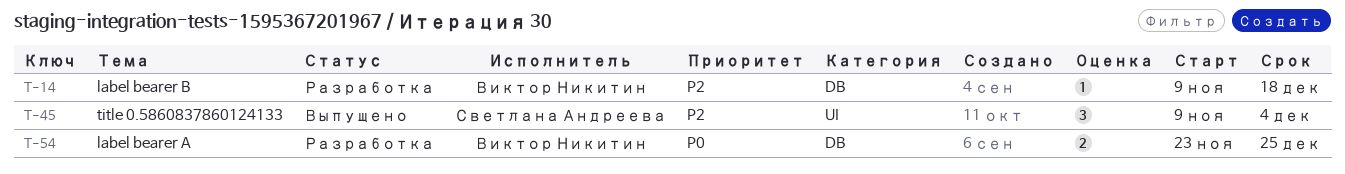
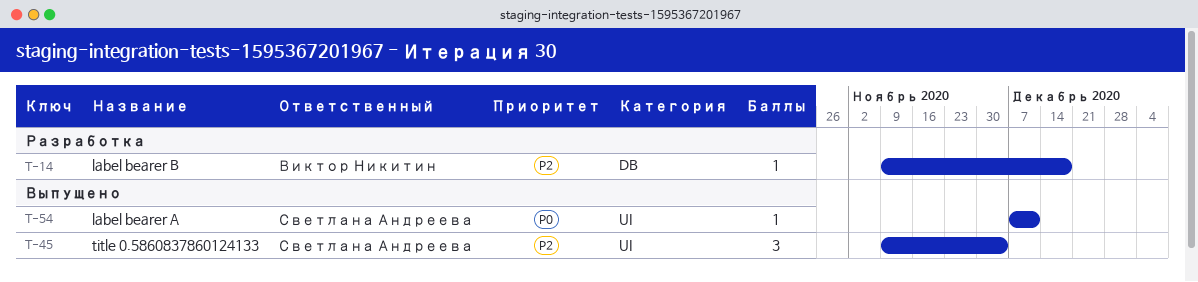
T-54, status: Разработка -> Выпущено
T-54, owner: Виктор Никитин -> Светлана Андреева
T-54, label: DB -> UI
T-54, estimate: 2 -> 1
T-54, start: Nov 23 -> Dec 7
T-54, due: Dec 25 -> Dec 11

